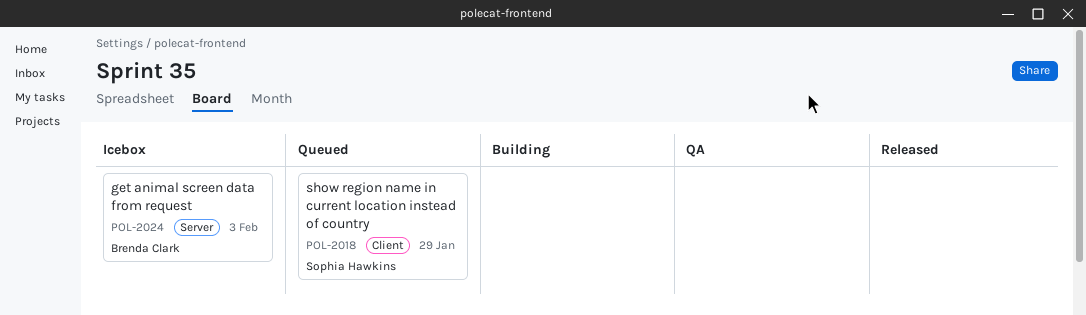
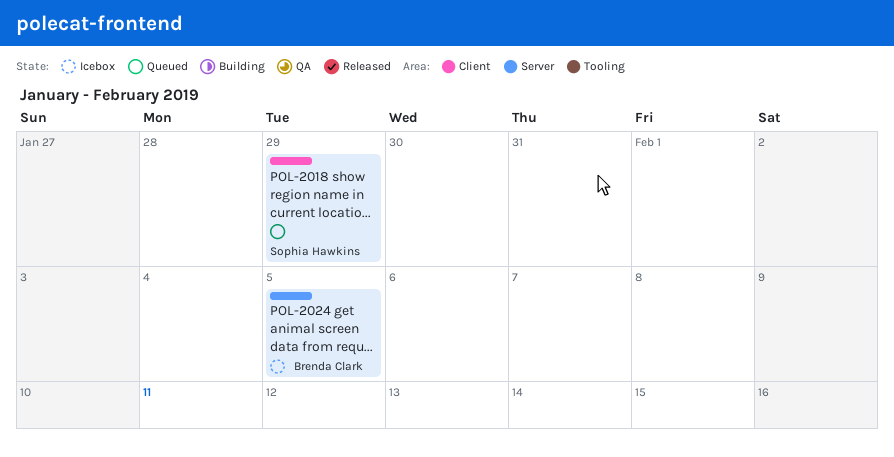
POL-2024, due: Feb 3 -> Feb 5

